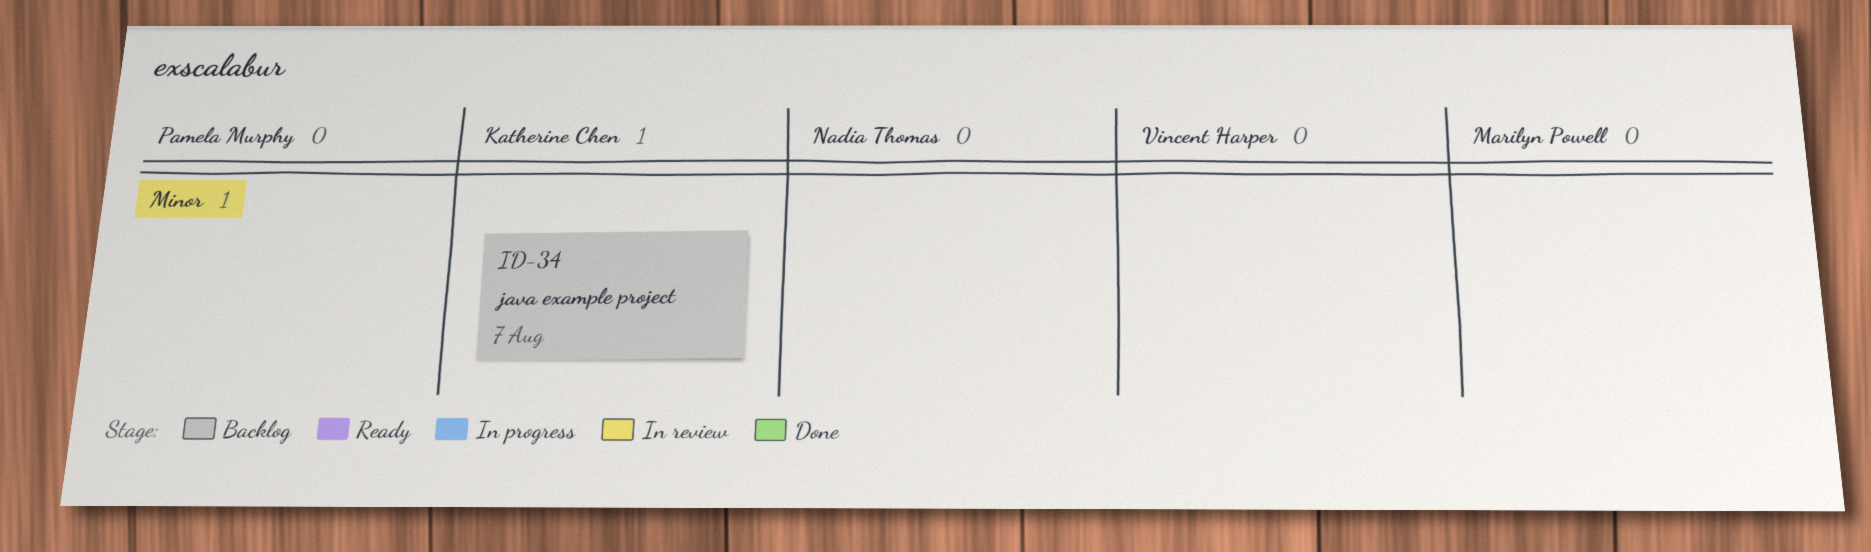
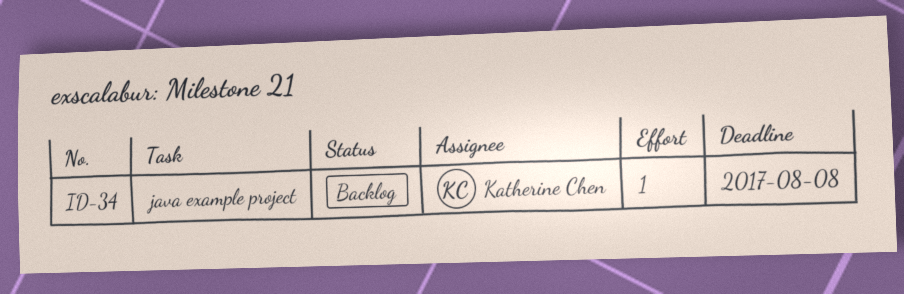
ID-34, due: Aug 7 -> Aug 8

